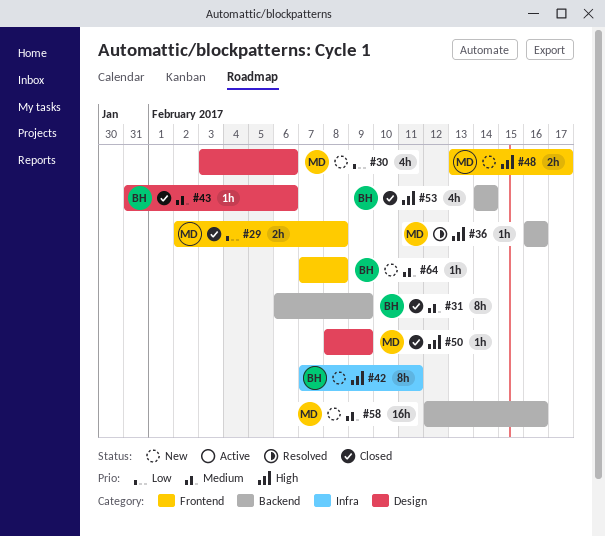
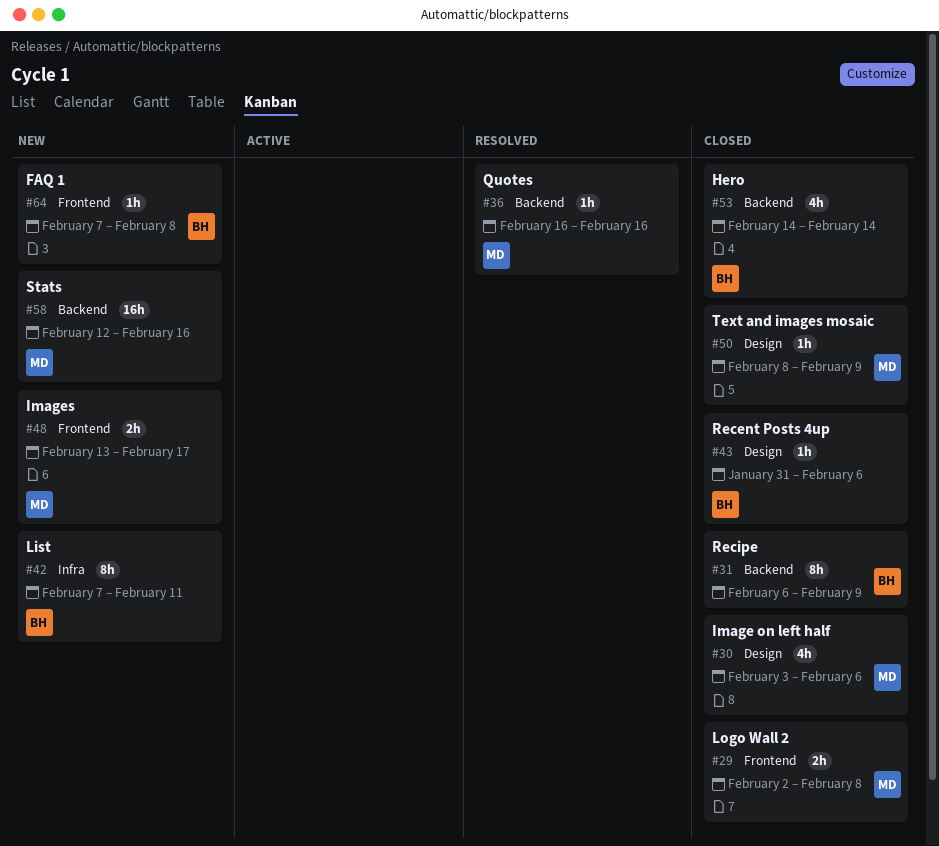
#30, status: New -> Closed

